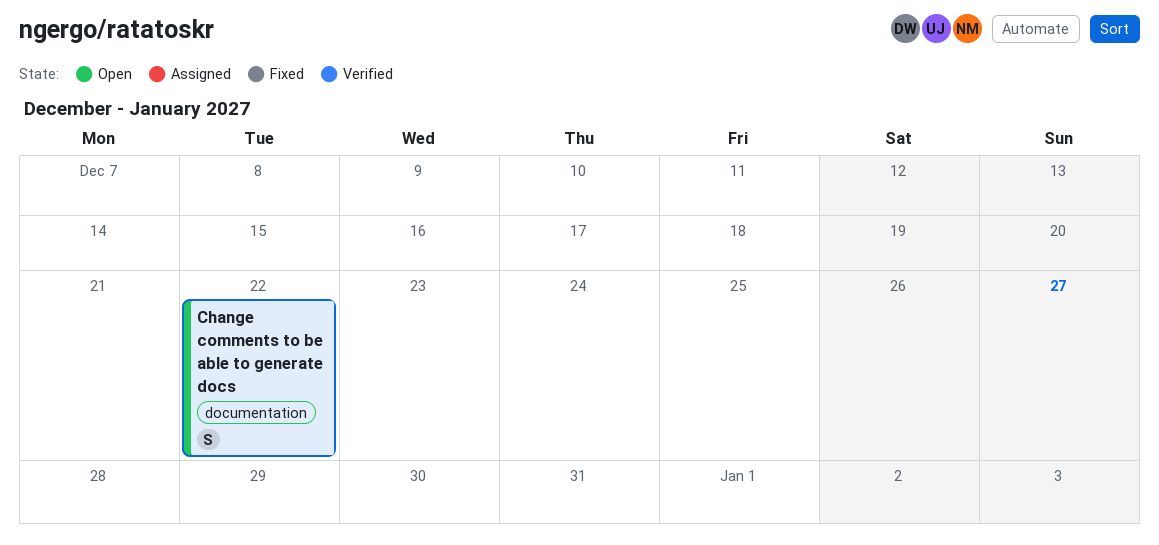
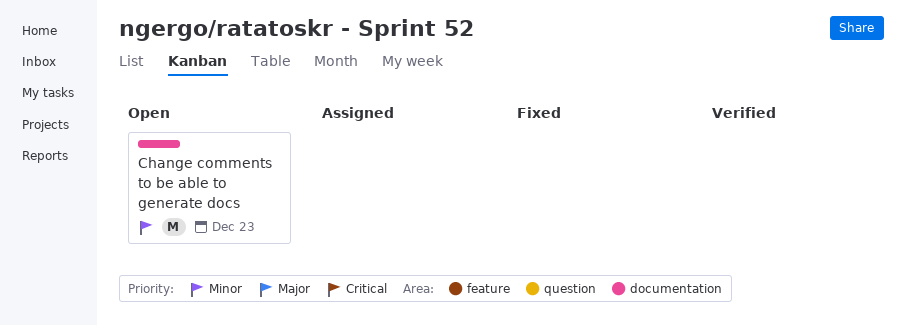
Change comments to be able to generate docs, estimate: S -> M
Change comments to be able to generate docs, due: Dec 22 -> Dec 23

